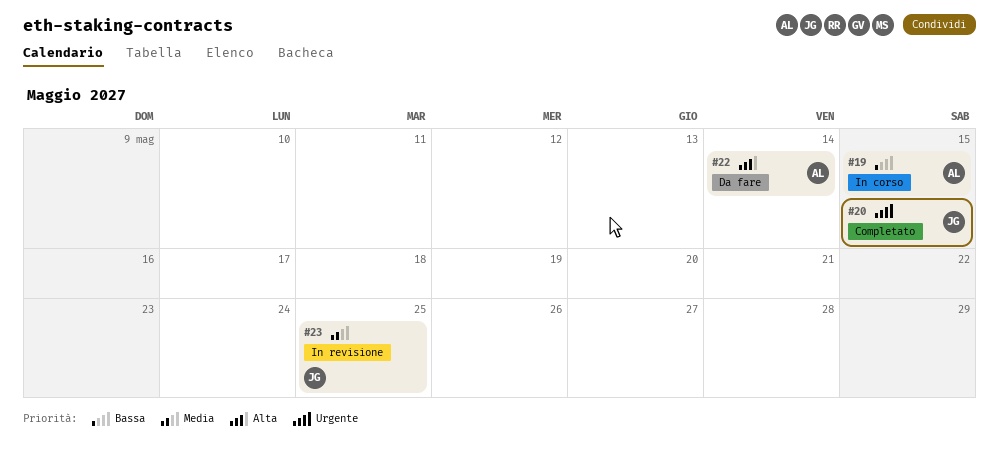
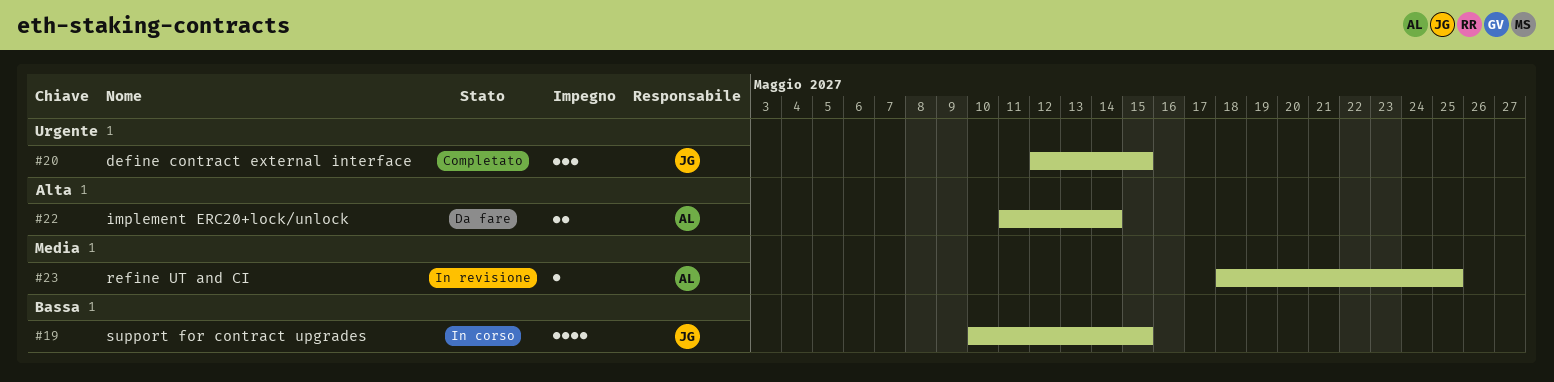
#19, owner: AL -> JG
#23, owner: JG -> AL

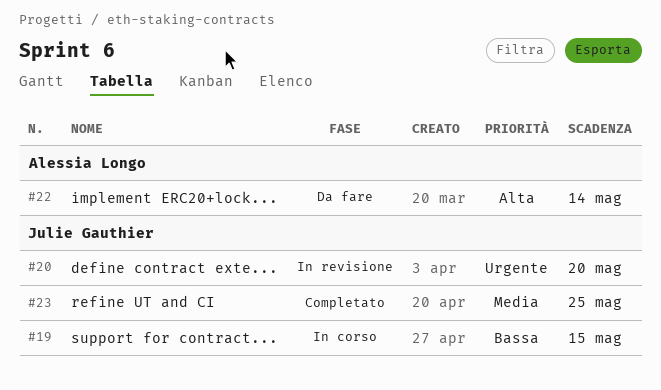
#20, status: Completato -> In revisione
#20, due: May 15 -> May 20
#23, status: In revisione -> Completato
#23, owner: Alessia Longo -> Julie Gauthier

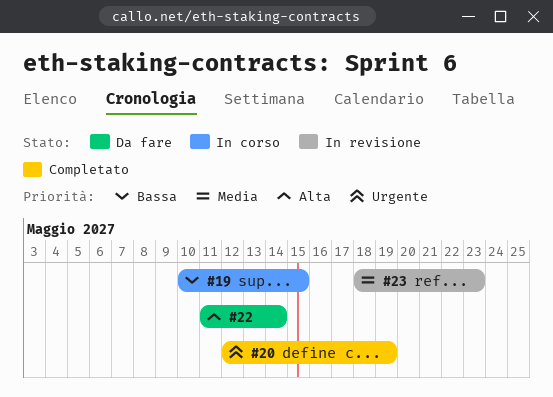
#20, status: In revisione -> Completato
#20, due: May 20 -> May 19
#23, status: Completato -> In revisione
#23, due: May 25 -> May 23

